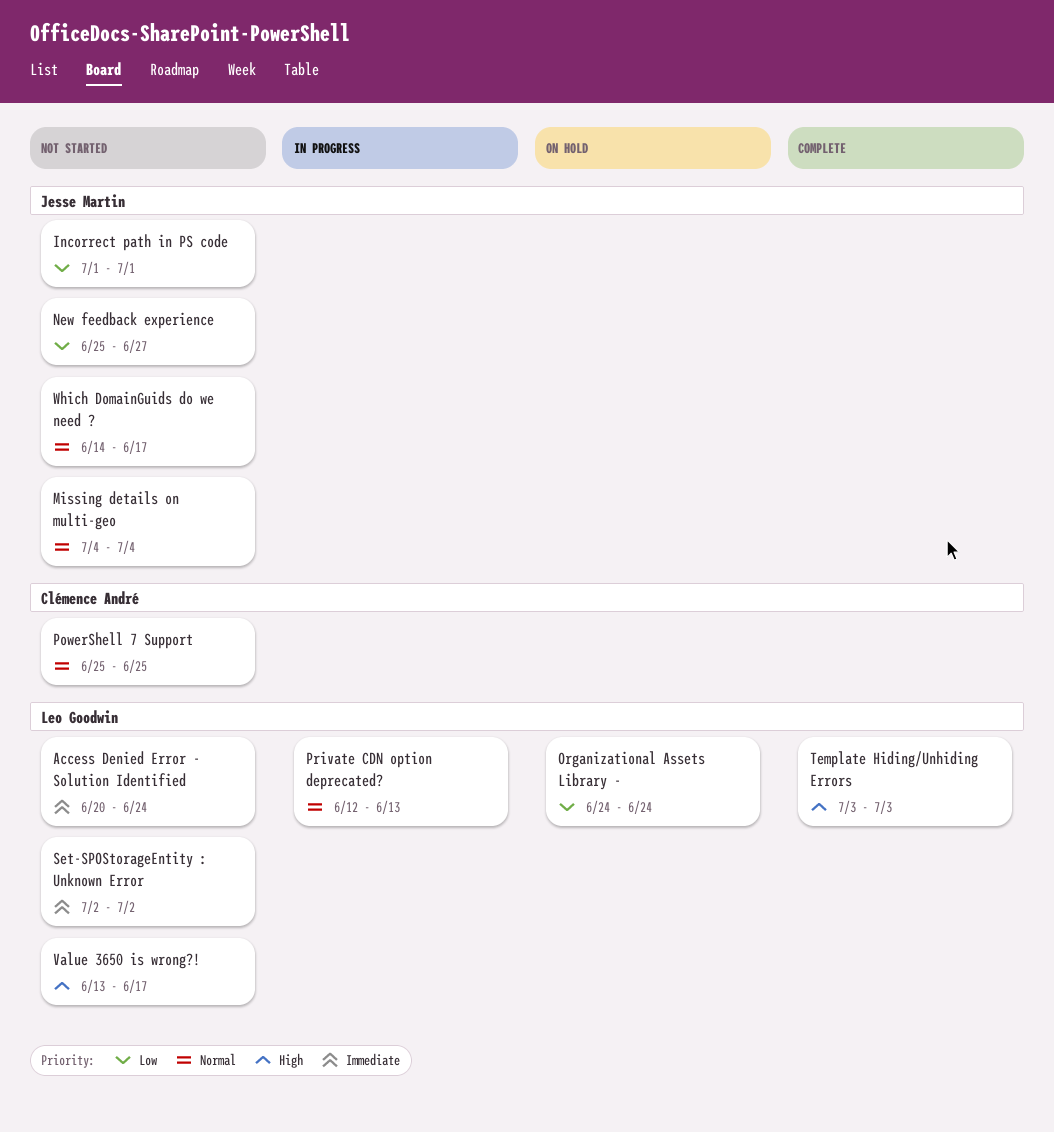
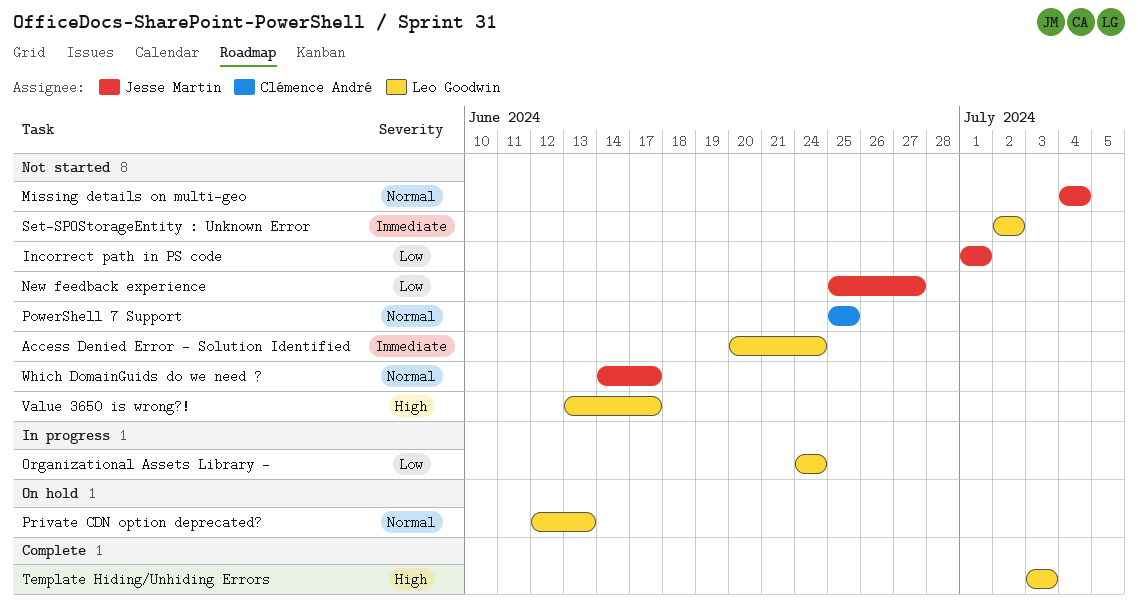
Organizational Assets Library -, status: On hold -> In progress
Private CDN option deprecated?, status: In progress -> On hold

